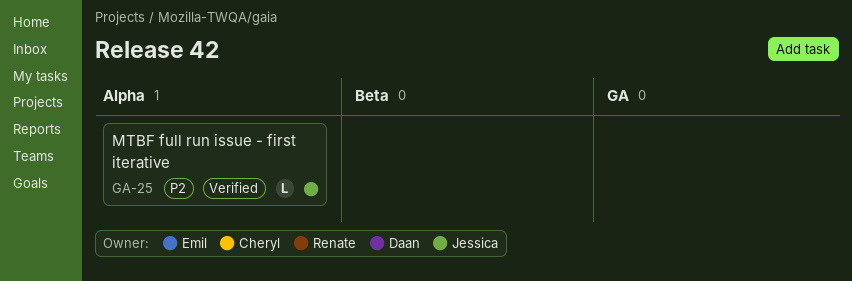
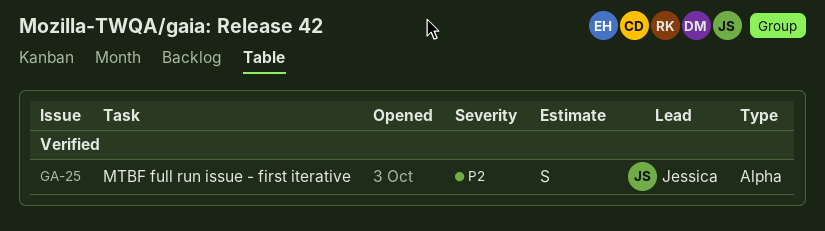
GA-25, estimate: L -> S

